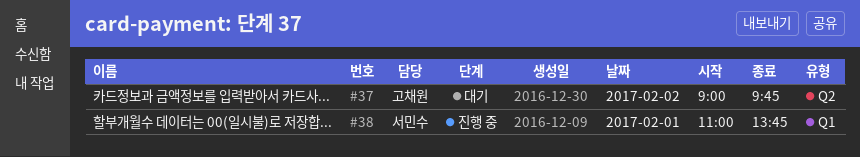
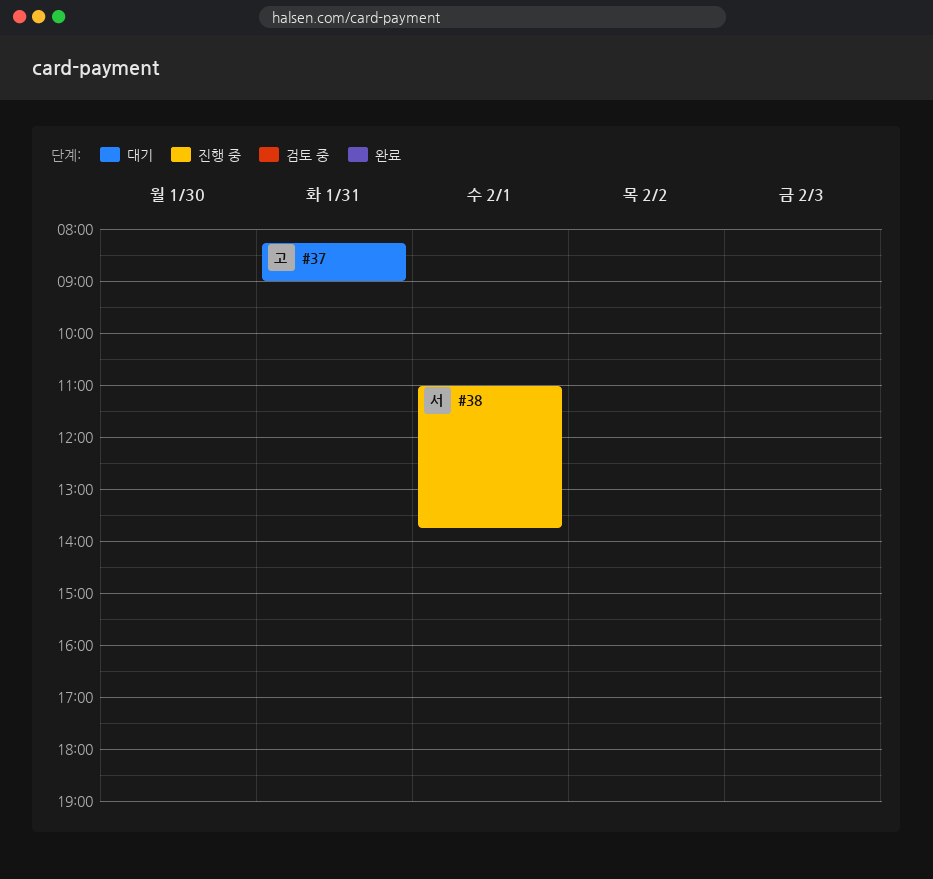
#37, day: Feb 2 -> Jan 31
#37, begins: 09:00 -> 08:15
#37, ends: 09:45 -> 09:00

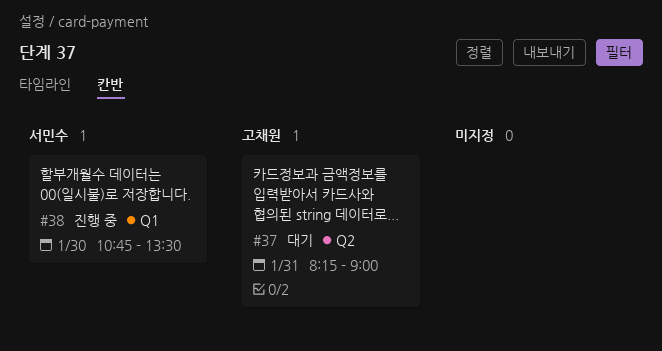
#38, day: Feb 1 -> Jan 30
#38, begins: 11:00 -> 10:45
#38, ends: 13:45 -> 13:30

